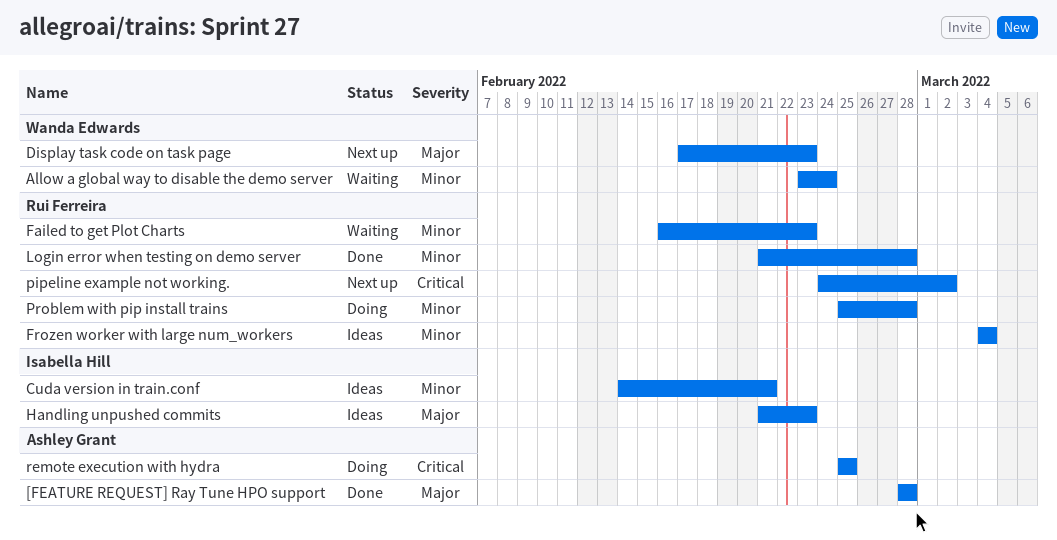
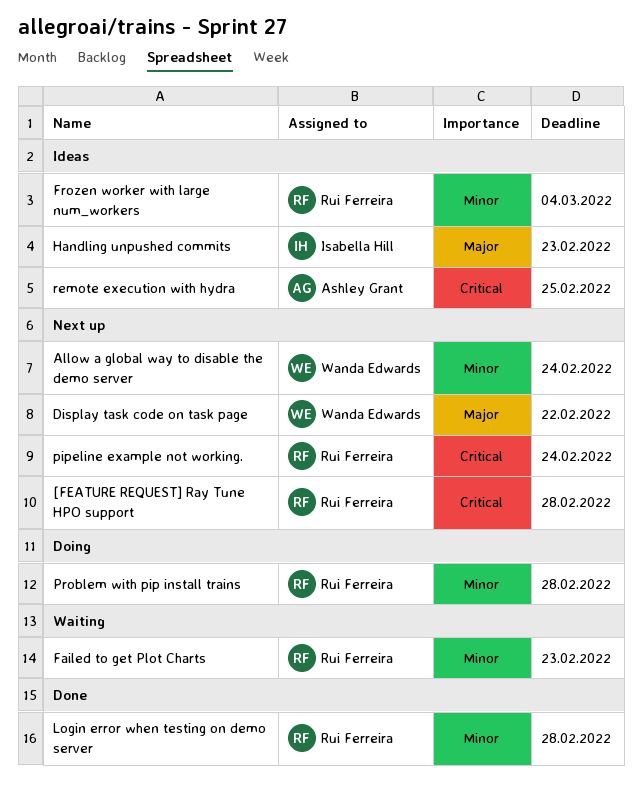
[FEATURE REQUEST] Ray Tune HPO support, status: Done -> Next up
[FEATURE REQUEST] Ray Tune HPO support, owner: Ashley Grant -> Rui Ferreira
[FEATURE REQUEST] Ray Tune HPO support, priority: Major -> Critical
Allow a global way to disable the demo server, status: Waiting -> Next up
Cuda version in train.conf: present -> none
Display task code on task page, due: Feb 23 -> Feb 22
pipeline example not working., due: Mar 2 -> Feb 24
remote execution with hydra, status: Doing -> Ideas

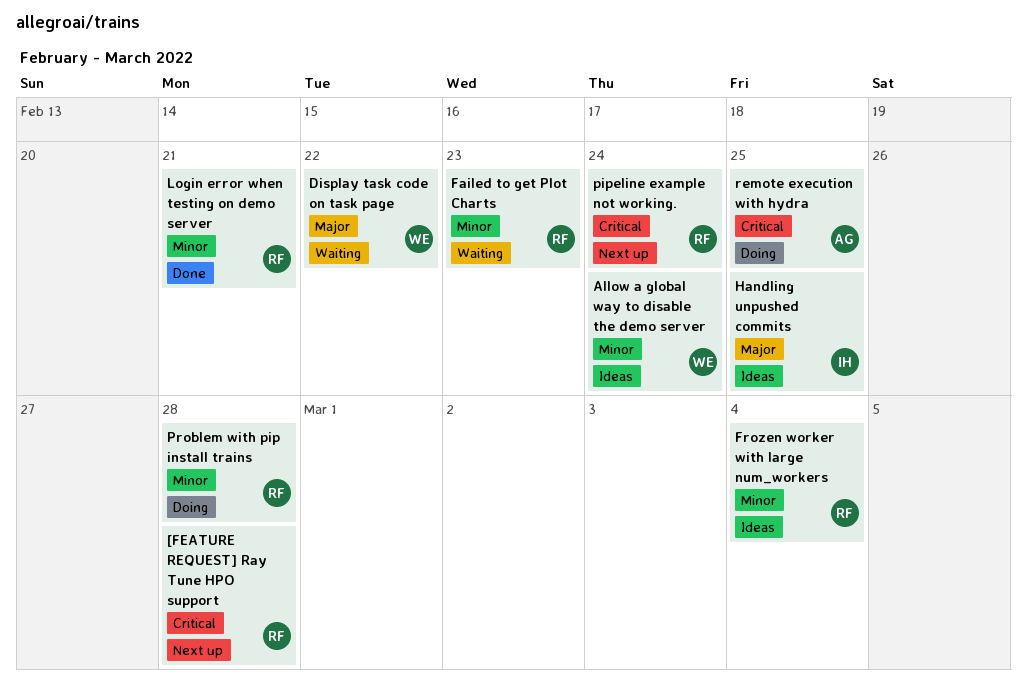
Allow a global way to disable the demo server, status: Next up -> Ideas
Display task code on task page, status: Next up -> Waiting
Handling unpushed commits, due: Feb 23 -> Feb 25
Login error when testing on demo server, due: Feb 28 -> Feb 21
remote execution with hydra, status: Ideas -> Doing

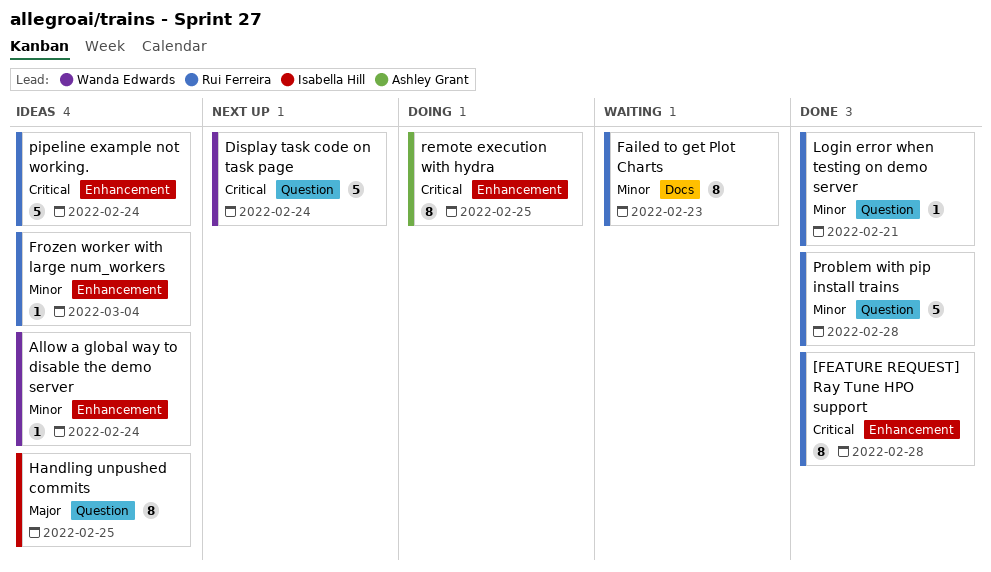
[FEATURE REQUEST] Ray Tune HPO support, status: Next up -> Done
Display task code on task page, status: Waiting -> Next up
Display task code on task page, priority: Major -> Critical
Display task code on task page, due: Feb 22 -> Feb 24
pipeline example not working., status: Next up -> Ideas
Problem with pip install trains, status: Doing -> Done

